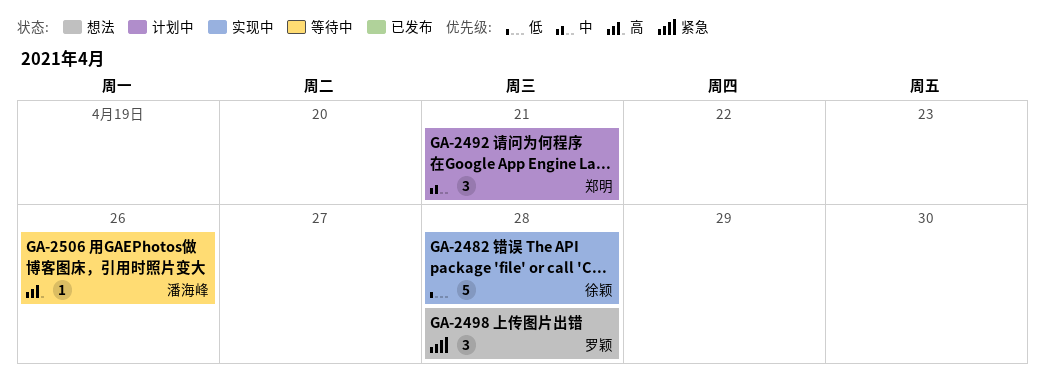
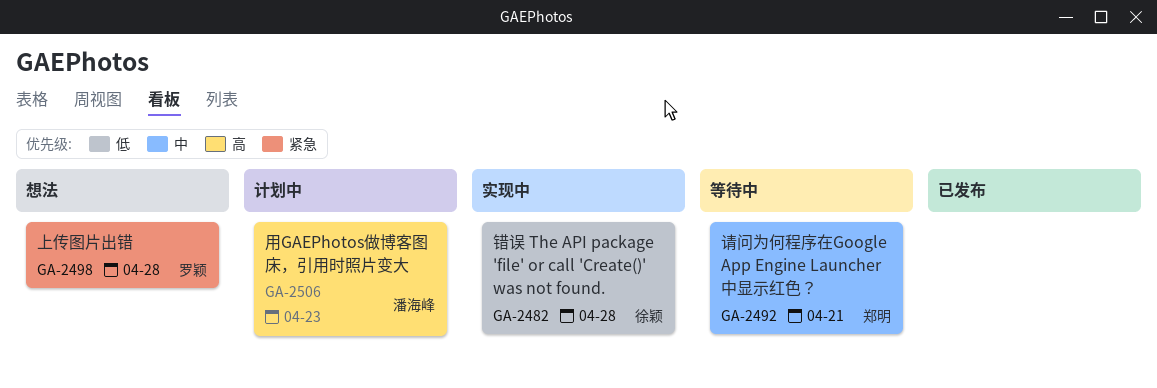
GA-2492, status: 计划中 -> 等待中
GA-2506, status: 等待中 -> 计划中
GA-2506, due: Apr 26 -> Apr 23

